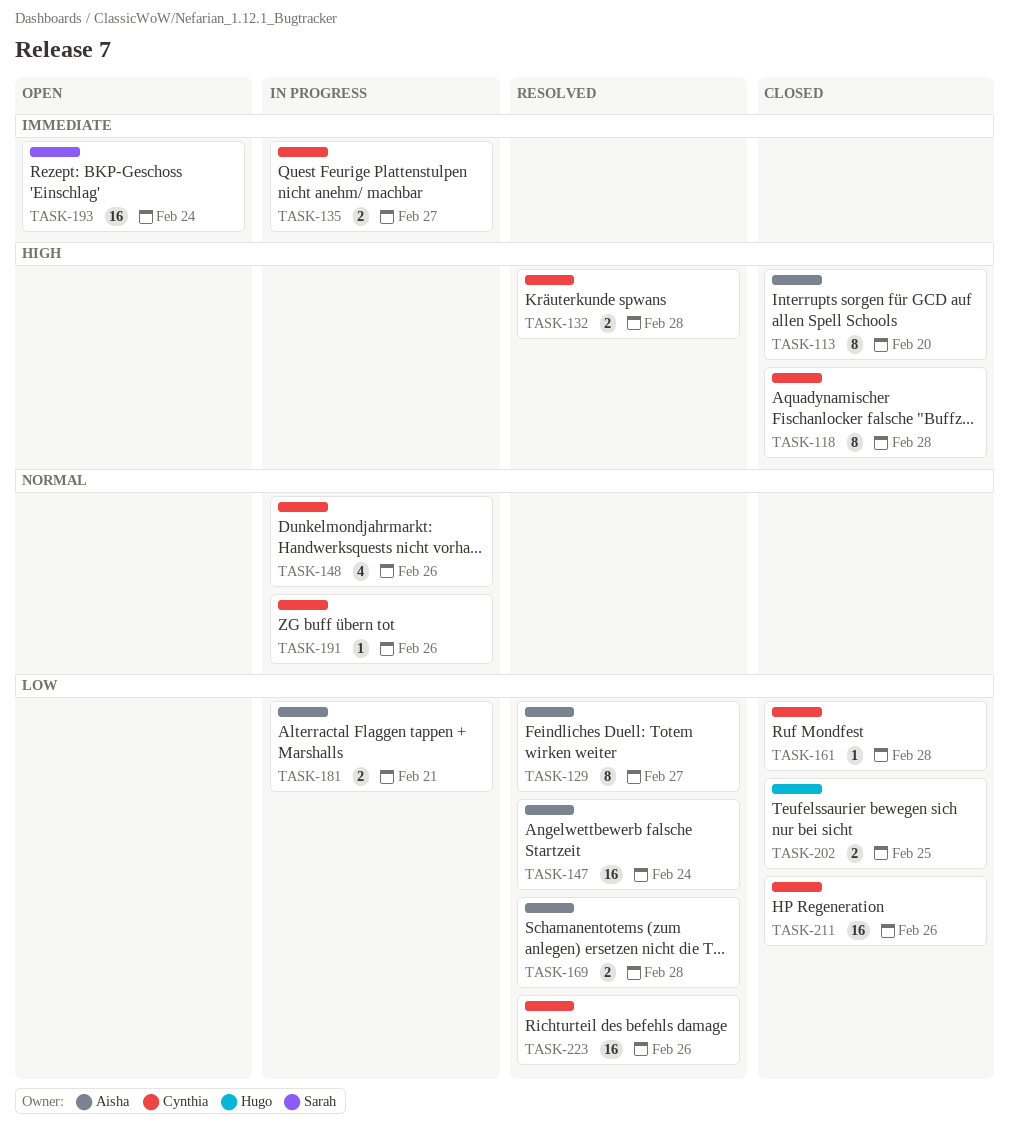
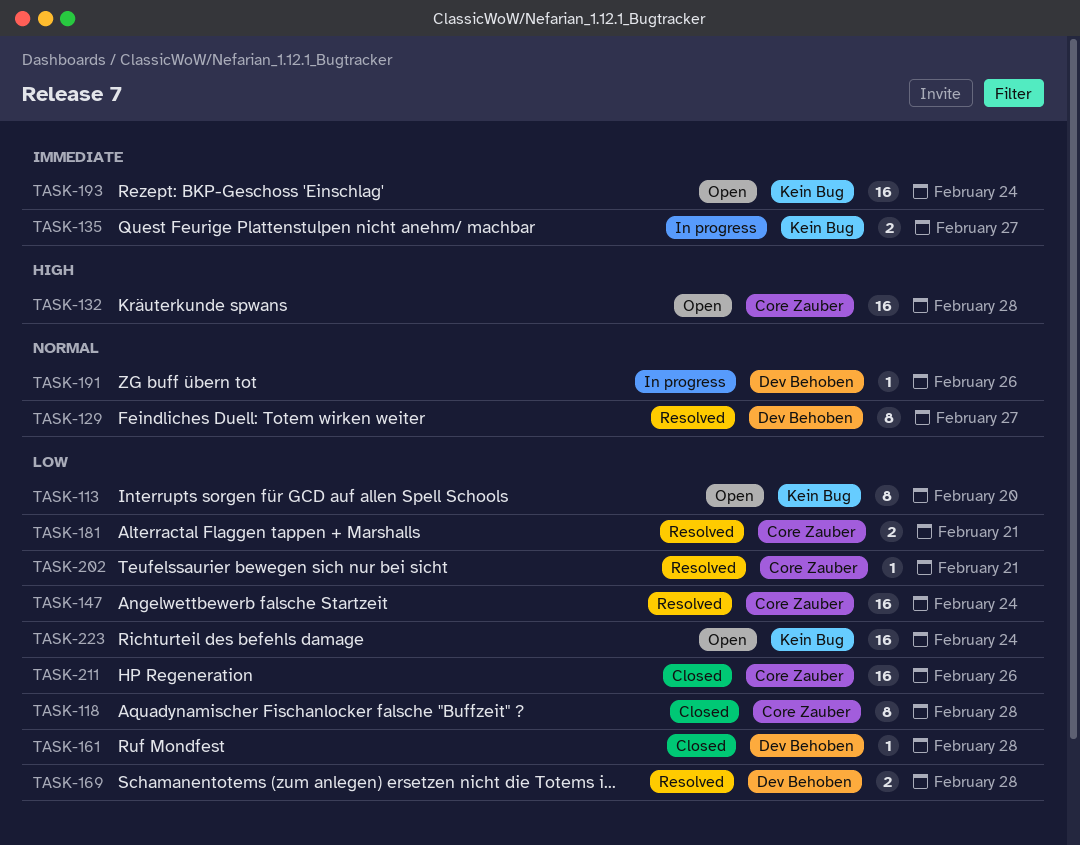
TASK-113, status: Closed -> Open
TASK-113, priority: High -> Low
TASK-118, priority: High -> Low
TASK-129, priority: Low -> Normal
TASK-132, status: Resolved -> Open
TASK-132, estimate: 2 -> 16
TASK-148: present -> none
TASK-181, status: In progress -> Resolved
TASK-202, status: Closed -> Resolved
TASK-202, estimate: 2 -> 1
TASK-202, due: Feb 25 -> Feb 21
TASK-223, status: Resolved -> Open
TASK-223, due: Feb 26 -> Feb 24

